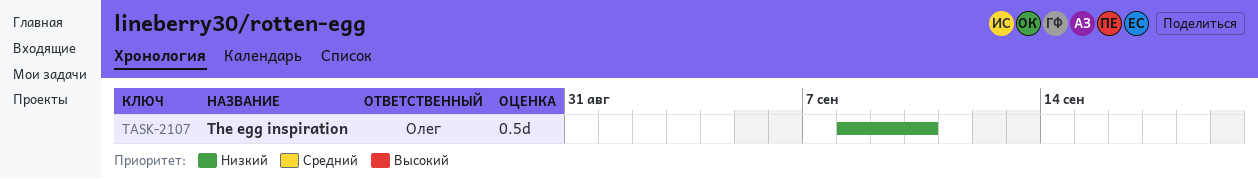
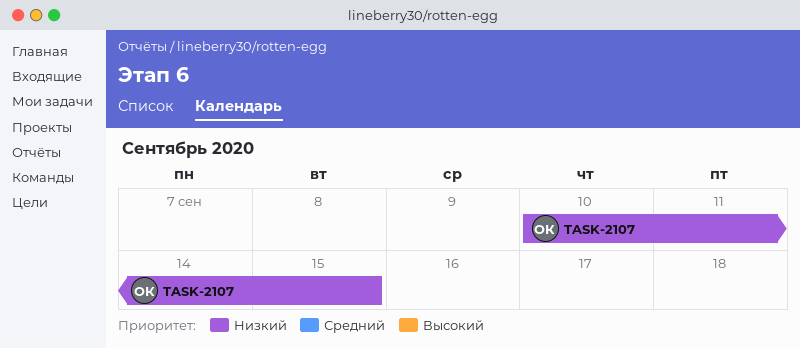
TASK-2107, start: Sep 8 -> Sep 10
TASK-2107, due: Sep 10 -> Sep 15

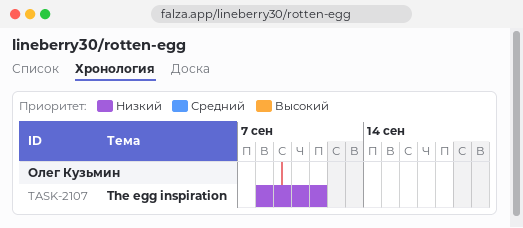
TASK-2107, start: Sep 10 -> Sep 8
TASK-2107, due: Sep 15 -> Sep 11

